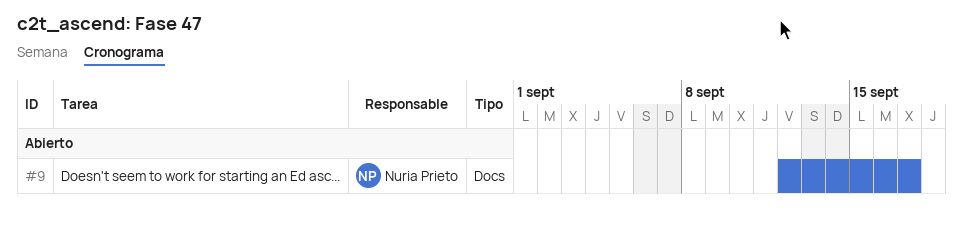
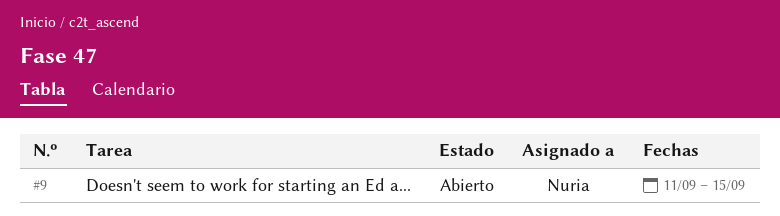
#9, start: Sep 12 -> Sep 11
#9, due: Sep 17 -> Sep 15

